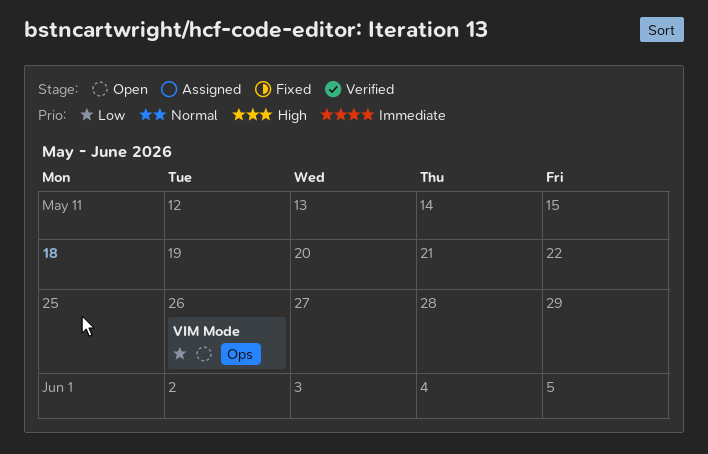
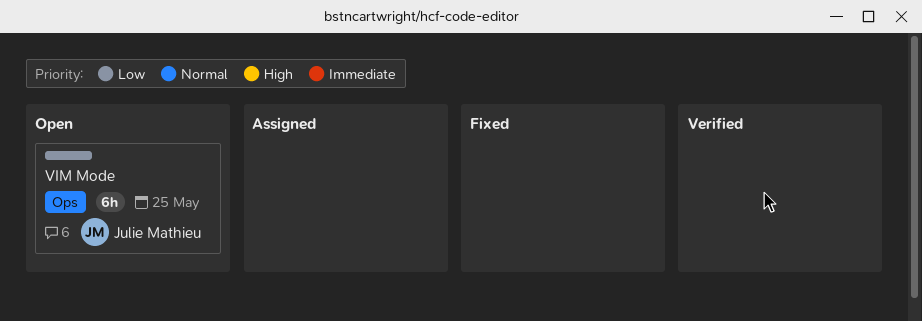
VIM Mode, due: May 26 -> May 25

